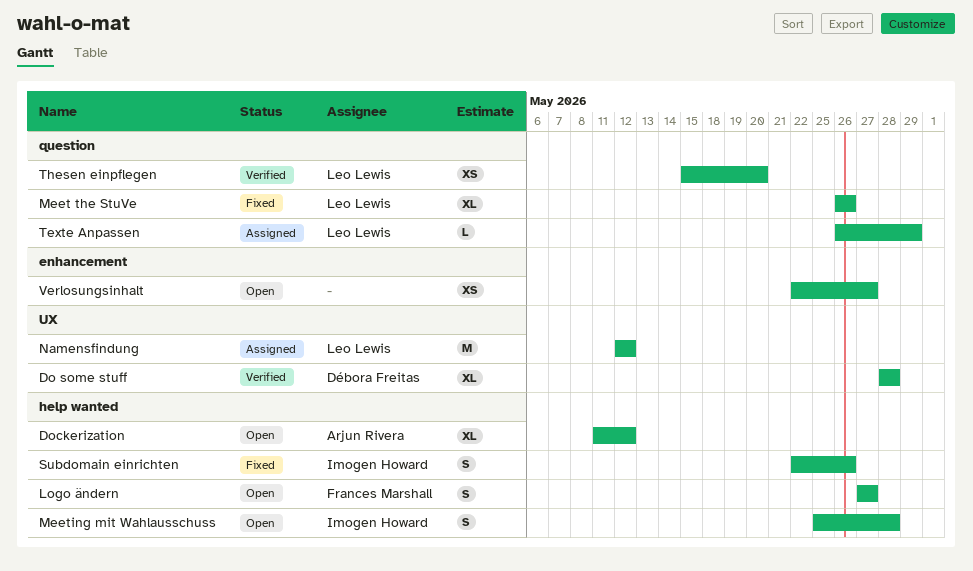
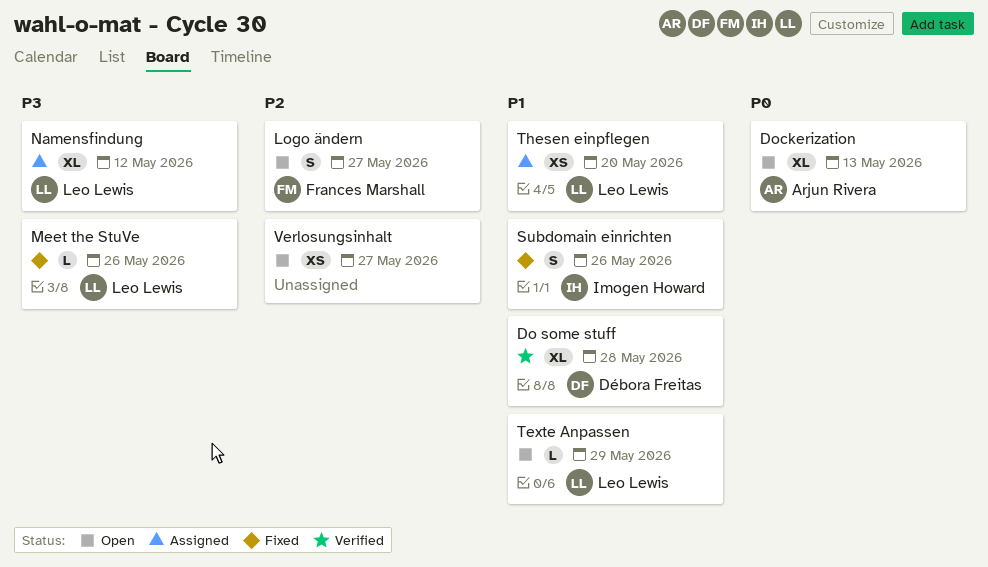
Dockerization, due: May 12 -> May 13
Meet the StuVe, estimate: XL -> L
Meeting mit Wahlausschuss: present -> none
Namensfindung, estimate: M -> XL
Texte Anpassen, status: Assigned -> Open
Thesen einpflegen, status: Verified -> Assigned

